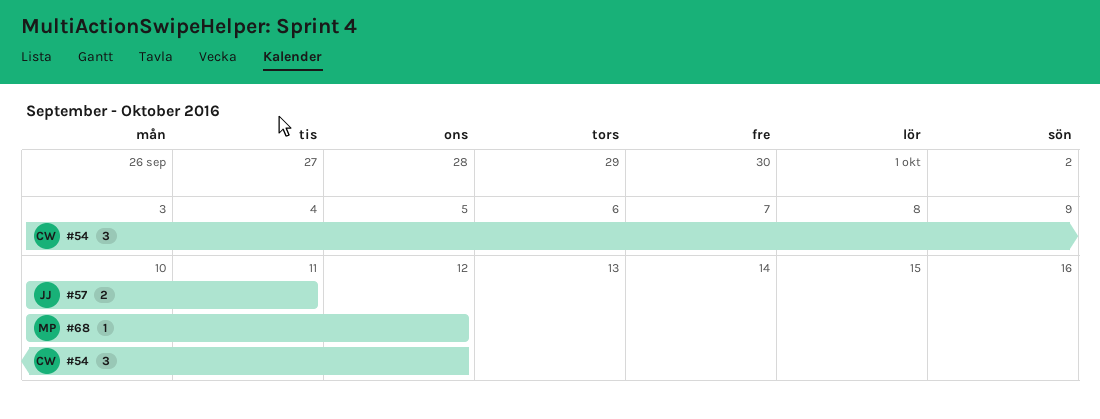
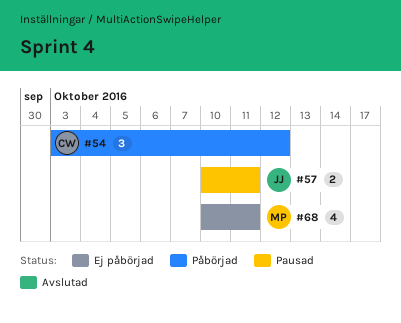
#68, estimate: 1 -> 4
#68, due: Oct 12 -> Oct 11

